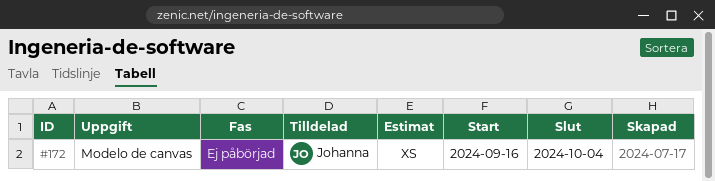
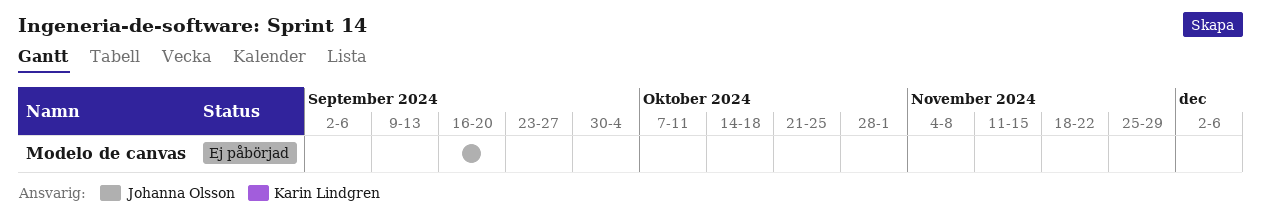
Modelo de canvas, due: Oct 4 -> Sep 20

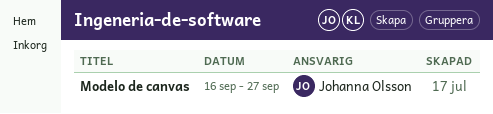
Modelo de canvas, due: Sep 20 -> Sep 27

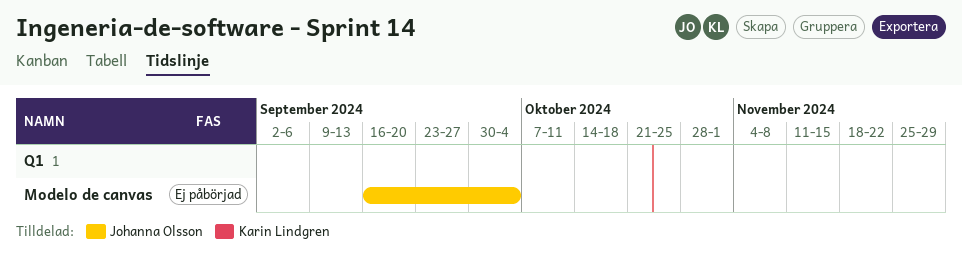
Modelo de canvas, due: Sep 27 -> Oct 4

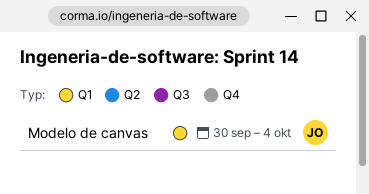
Modelo de canvas, start: Sep 16 -> Sep 30

